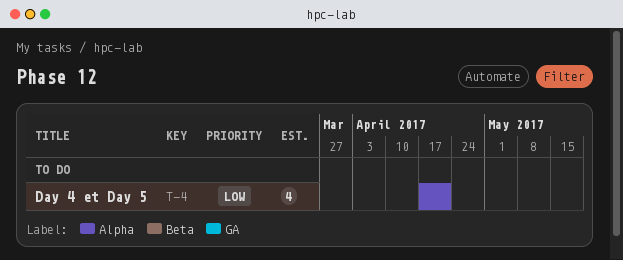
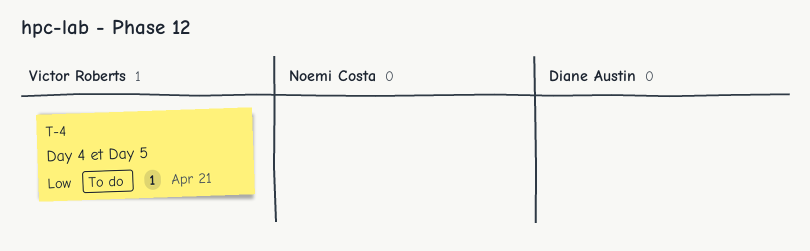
T-4, estimate: 4 -> 1

